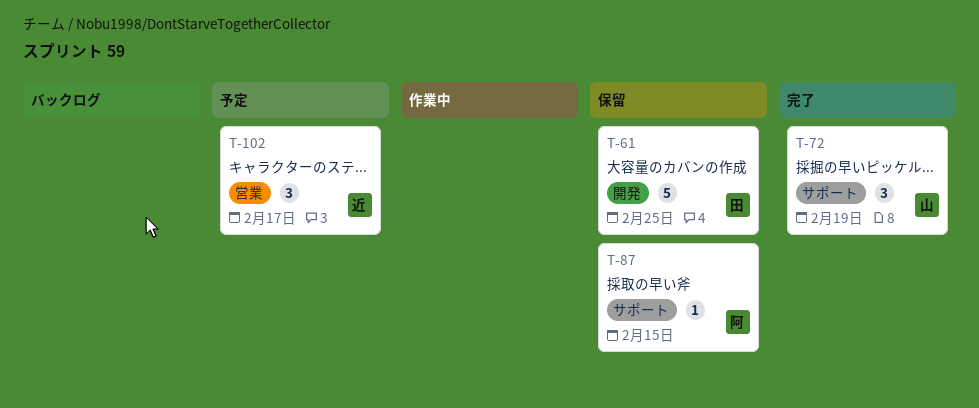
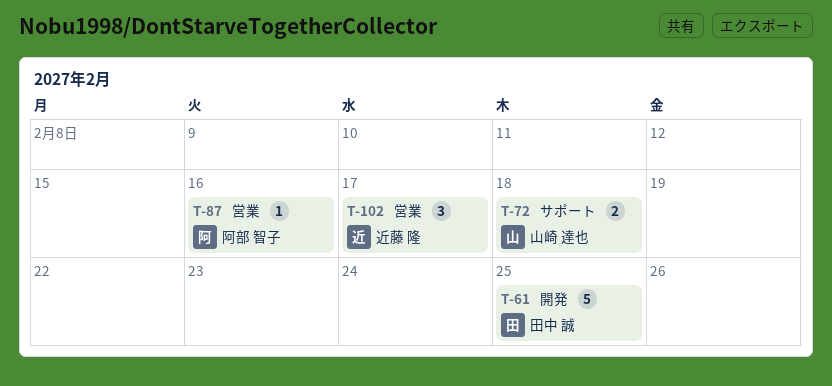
T-72, estimate: 3 -> 2
T-72, due: Feb 19 -> Feb 18
T-87, label: サポート -> 営業
T-87, due: Feb 15 -> Feb 16

